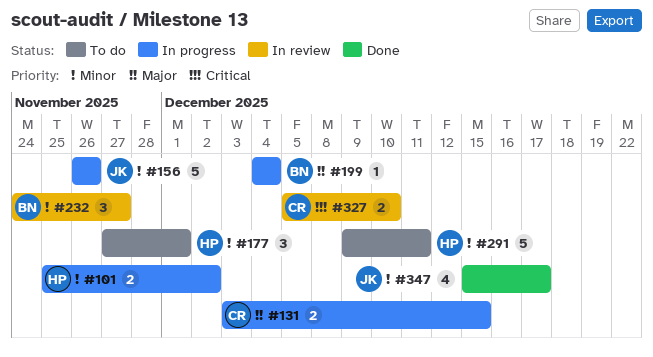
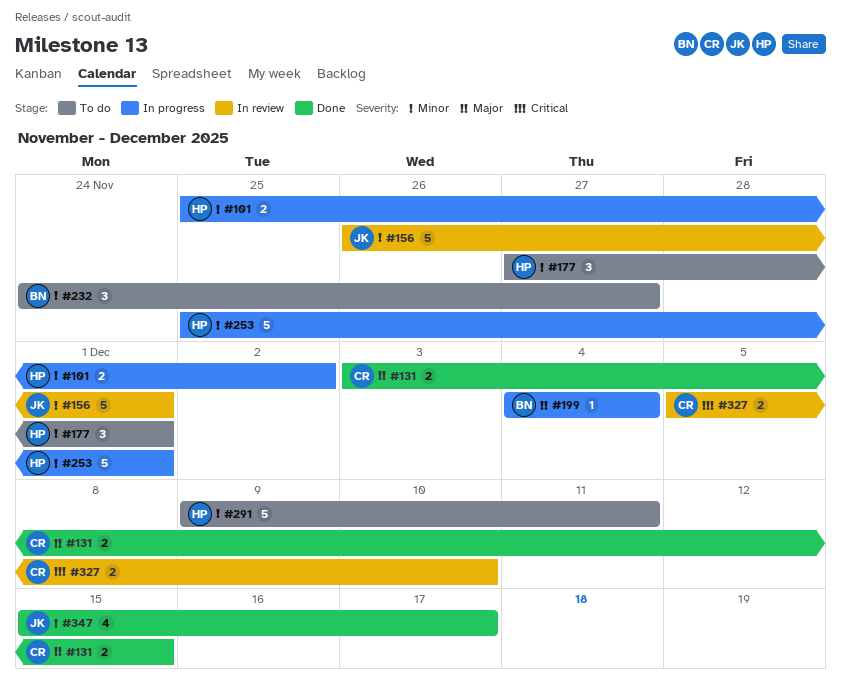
#131, status: In progress -> Done
#156, status: In progress -> In review
#156, due: Nov 26 -> Dec 1
#232, status: In review -> To do
#253: none -> present

